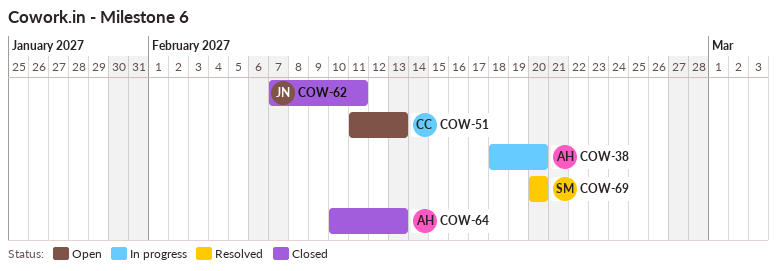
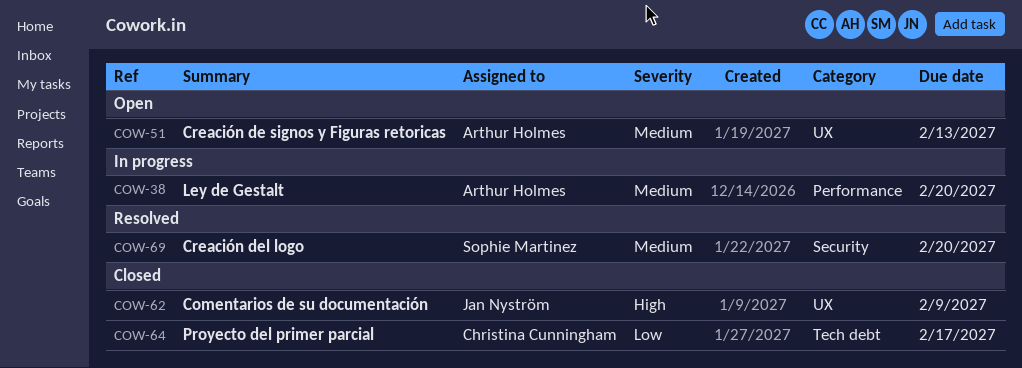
COW-51, owner: Christina Cunningham -> Arthur Holmes
COW-62, due: Feb 11 -> Feb 9
COW-64, owner: Arthur Holmes -> Christina Cunningham
COW-64, due: Feb 13 -> Feb 17

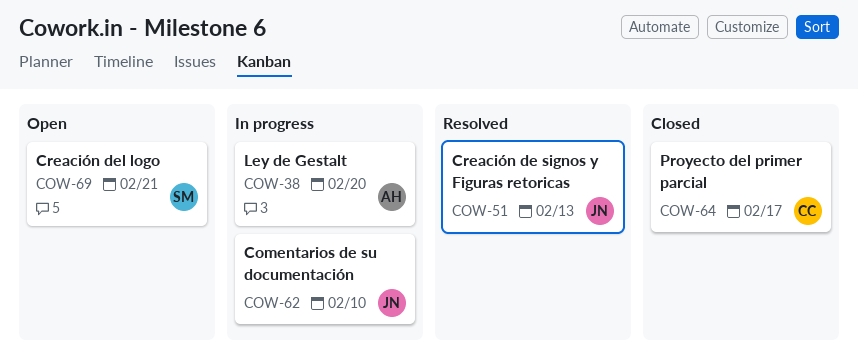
COW-51, status: Open -> Resolved
COW-51, owner: Arthur Holmes -> Jan Nyström
COW-62, status: Closed -> In progress
COW-62, due: Feb 9 -> Feb 10
COW-69, status: Resolved -> Open
COW-69, due: Feb 20 -> Feb 21

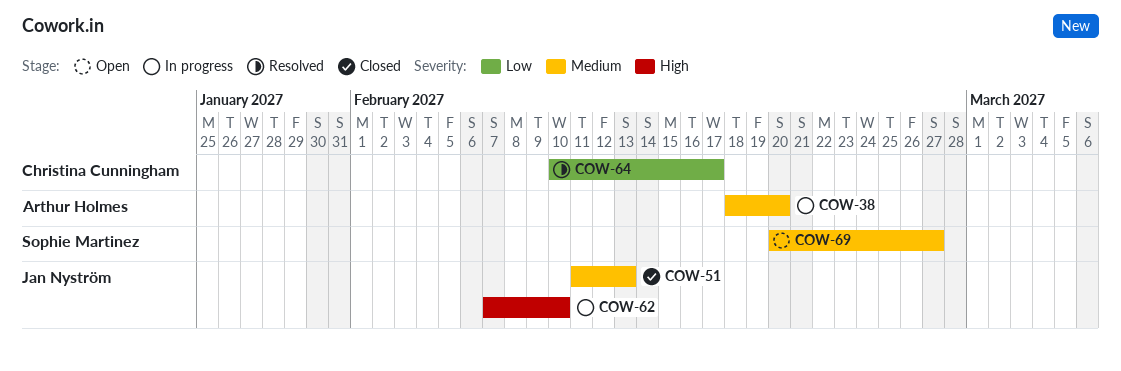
COW-51, status: Resolved -> Closed
COW-64, status: Closed -> Resolved
COW-69, due: Feb 21 -> Feb 27

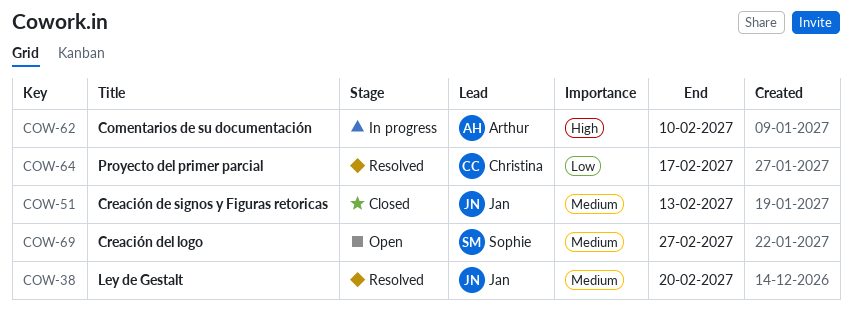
COW-38, status: In progress -> Resolved
COW-38, owner: Arthur Holmes -> Jan Nyström
COW-62, owner: Jan Nyström -> Arthur Holmes

